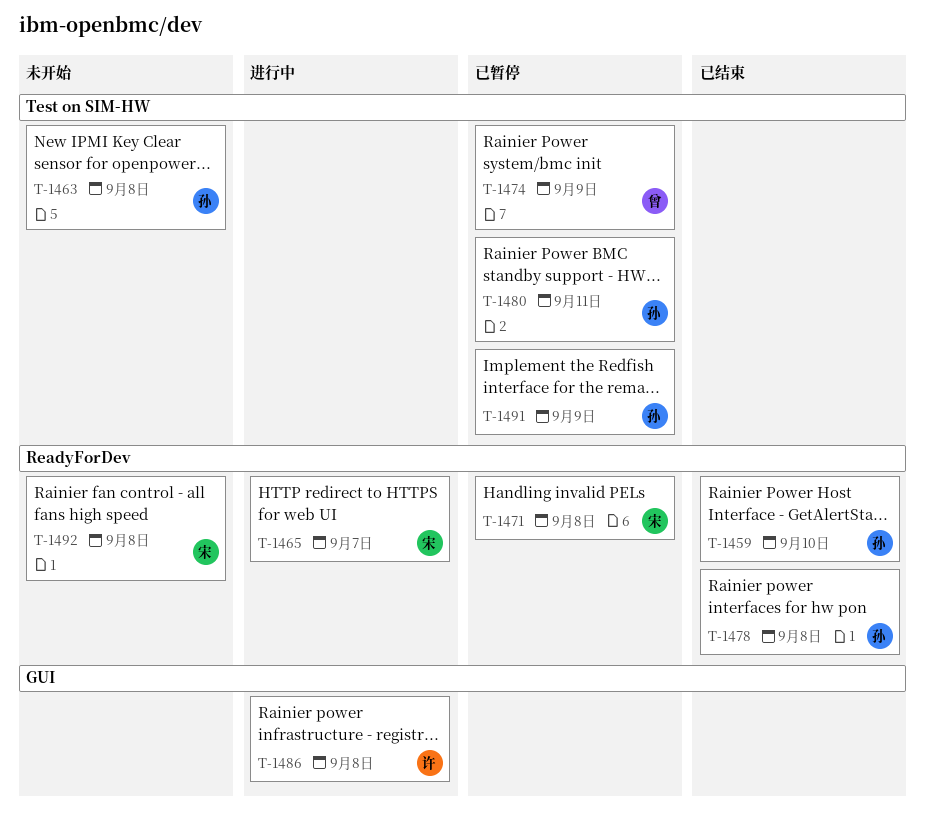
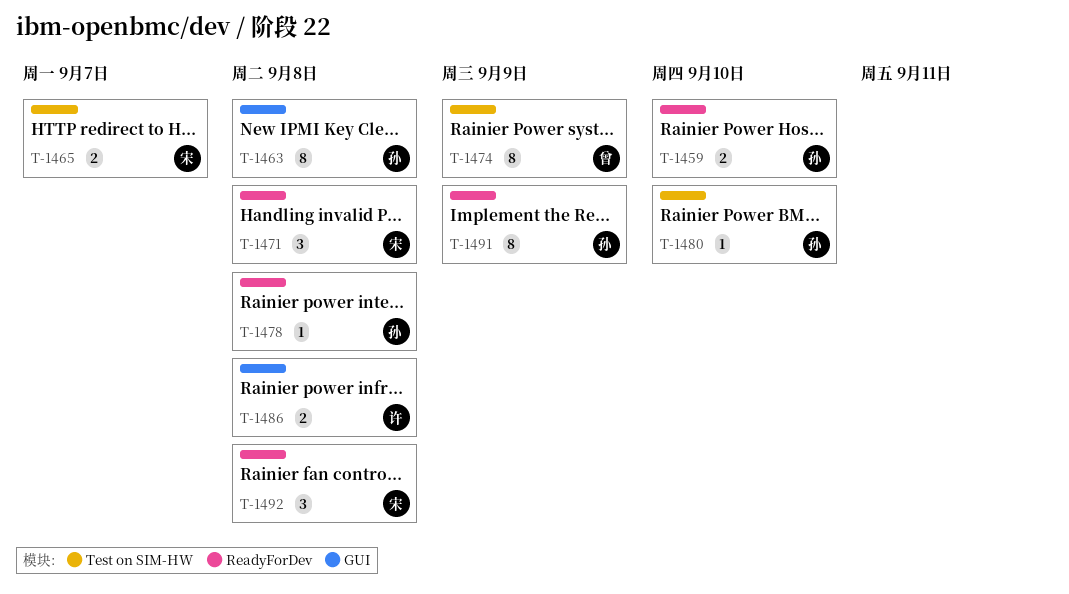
T-1463, label: Test on SIM-HW -> GUI
T-1465, label: ReadyForDev -> Test on SIM-HW
T-1480, due: Sep 11 -> Sep 10
T-1491, label: Test on SIM-HW -> ReadyForDev

